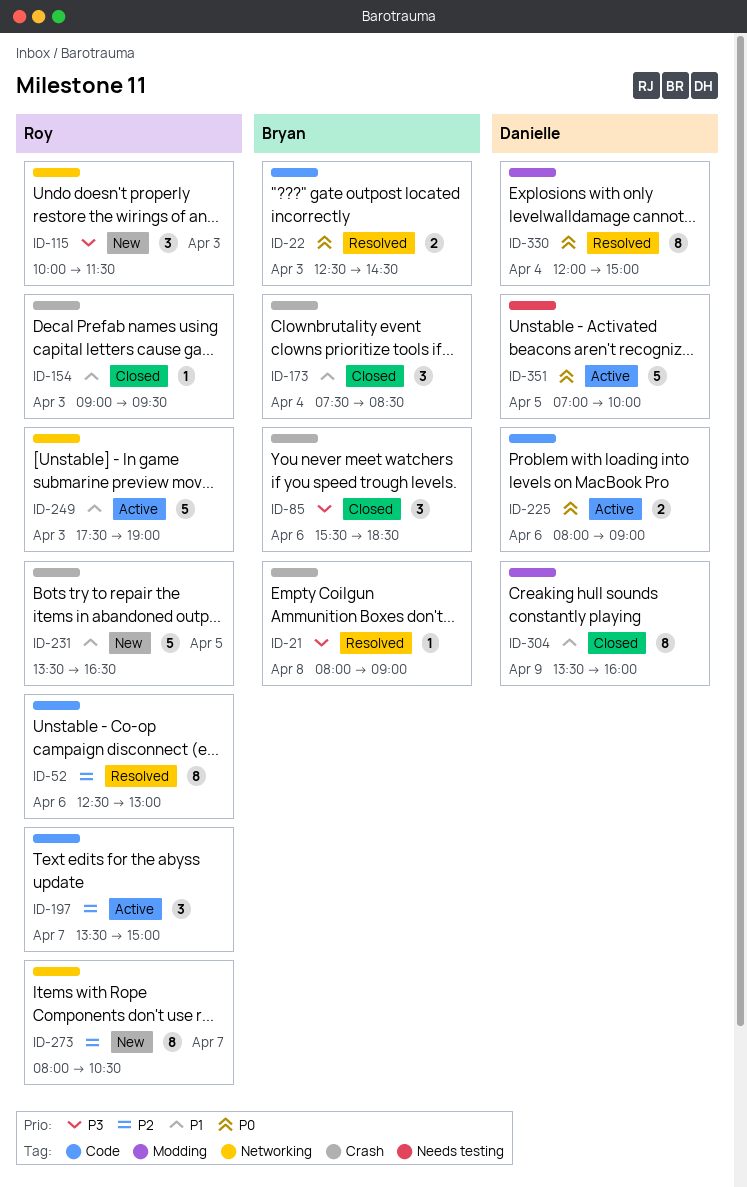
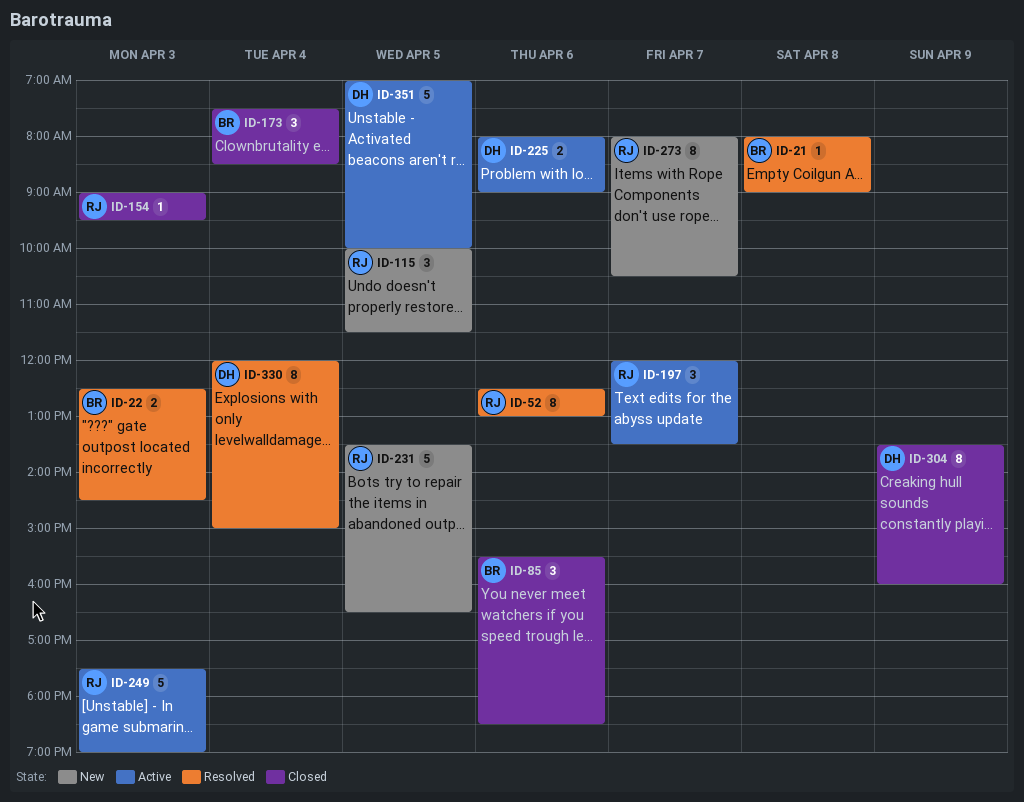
ID-115, day: Apr 3 -> Apr 5
ID-197, begins: 13:30 -> 12:00
ID-197, ends: 15:00 -> 13:30

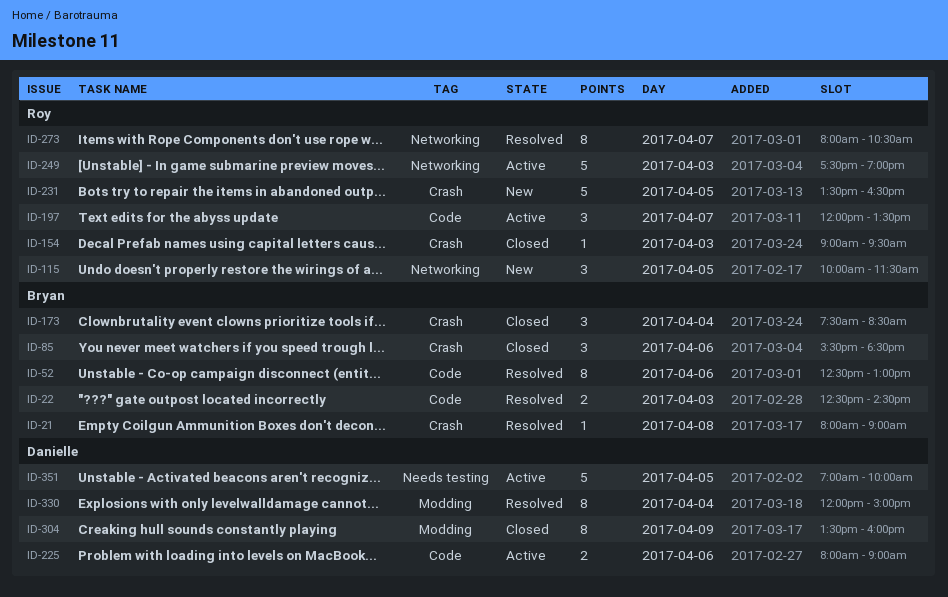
ID-52, owner: Roy -> Bryan
ID-273, status: New -> Resolved

